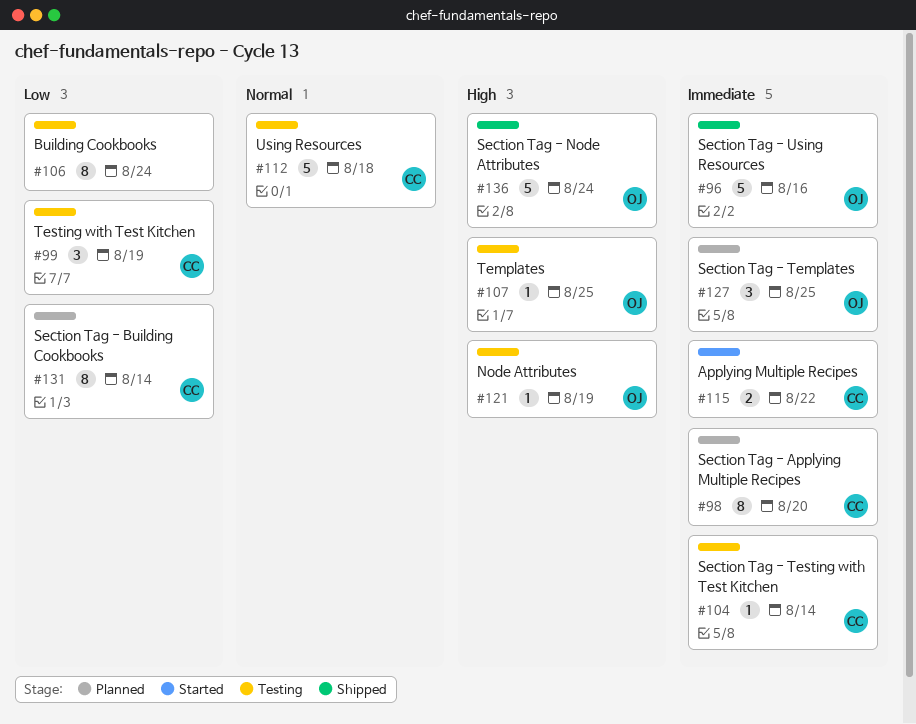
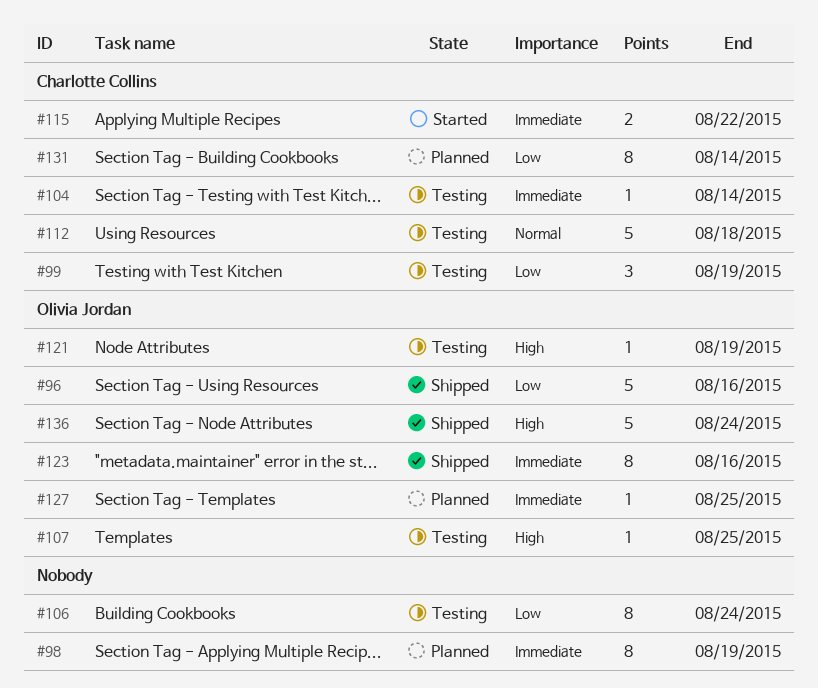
#96, priority: Immediate -> Low
#98, owner: Charlotte Collins -> none
#98, due: Aug 20 -> Aug 19
#123: none -> present
#127, estimate: 3 -> 1

